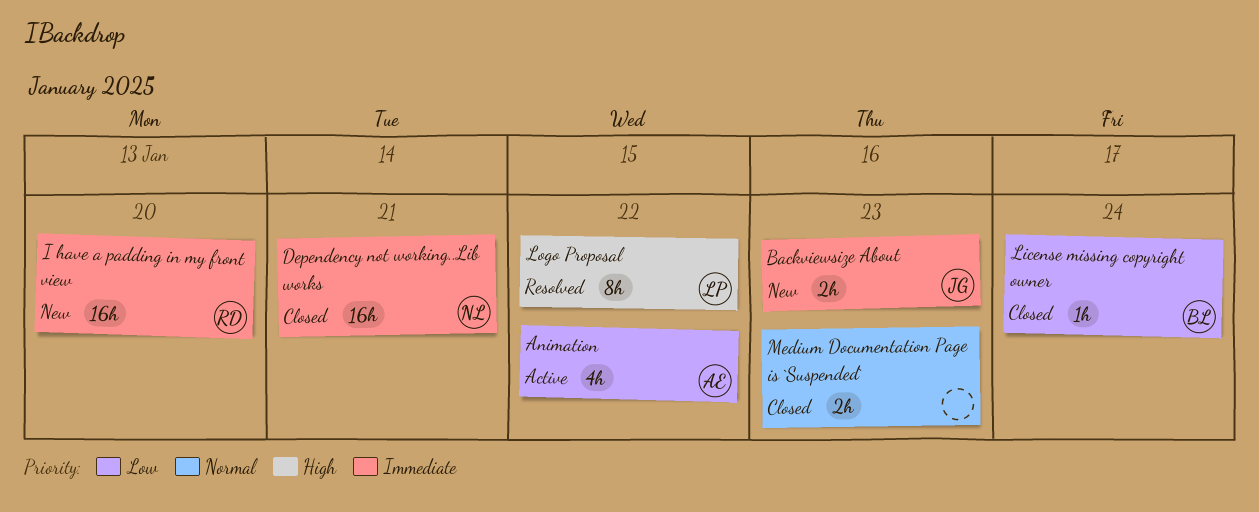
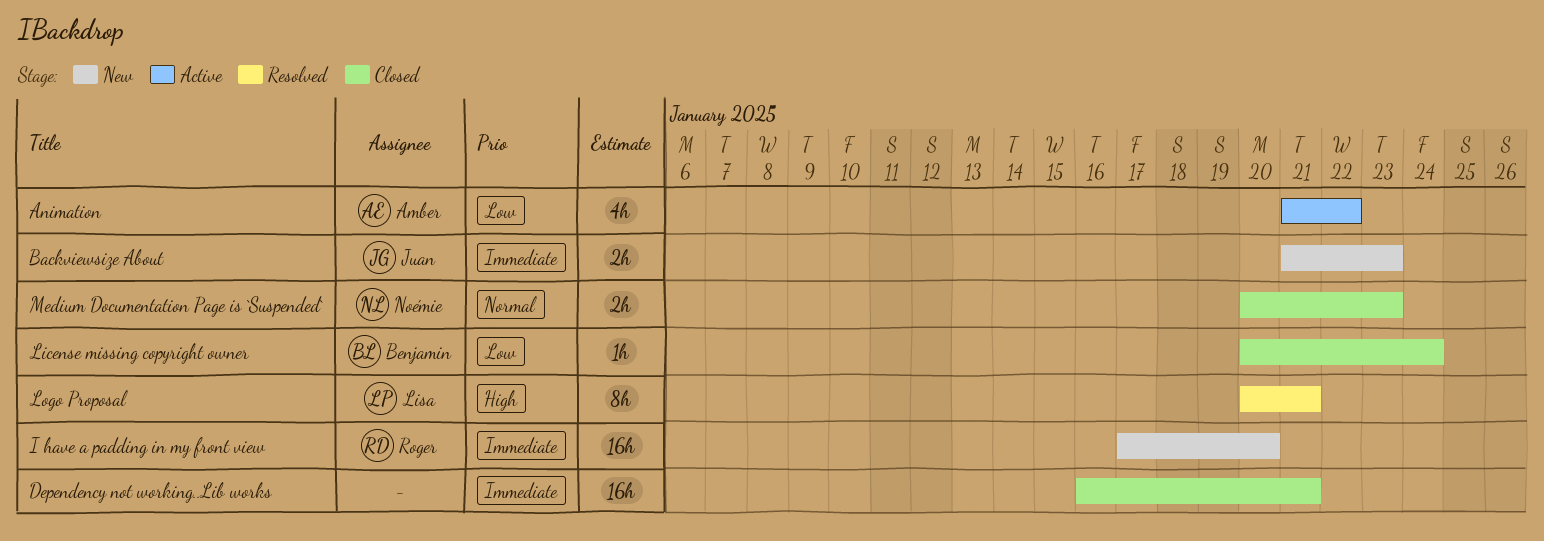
Dependency not working..Lib works, owner: Noémie -> none
Logo Proposal, due: Jan 22 -> Jan 21
Medium Documentation Page is `Suspended`, owner: none -> Noémie

